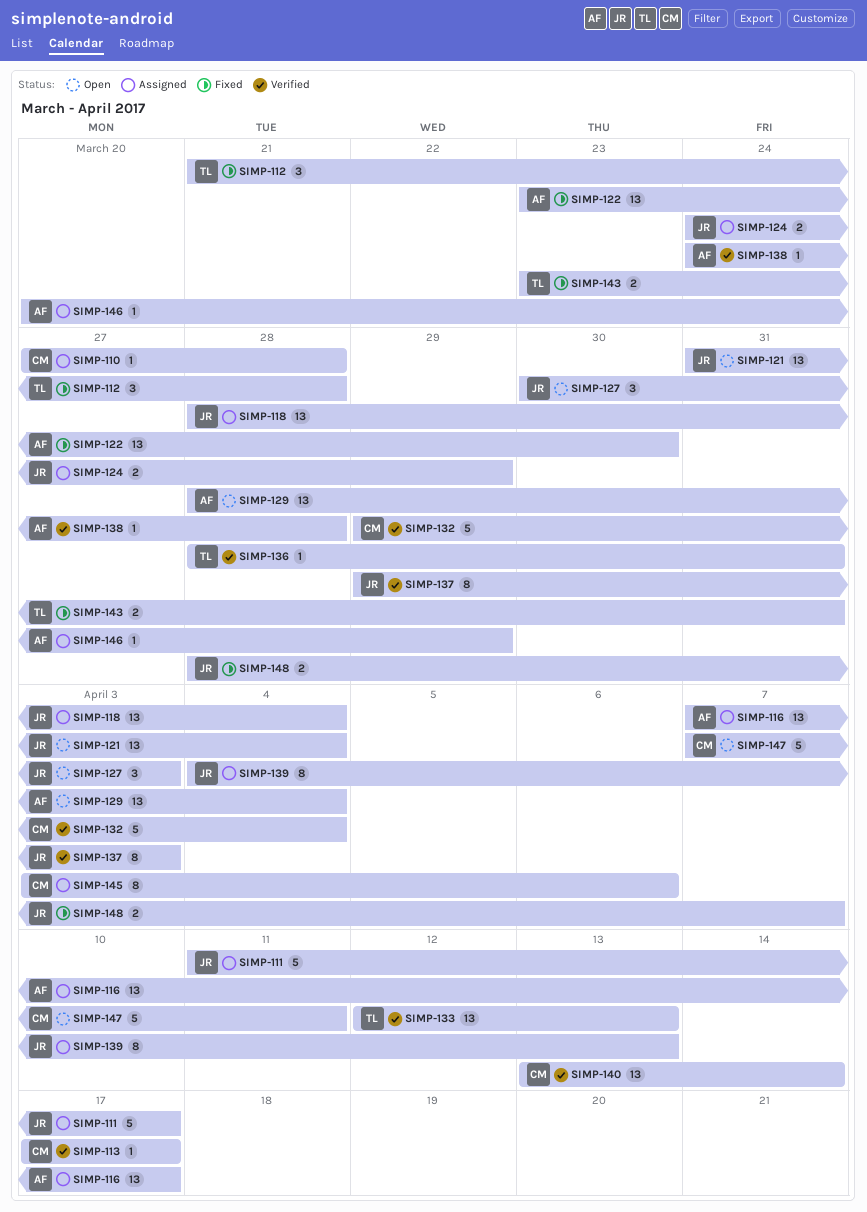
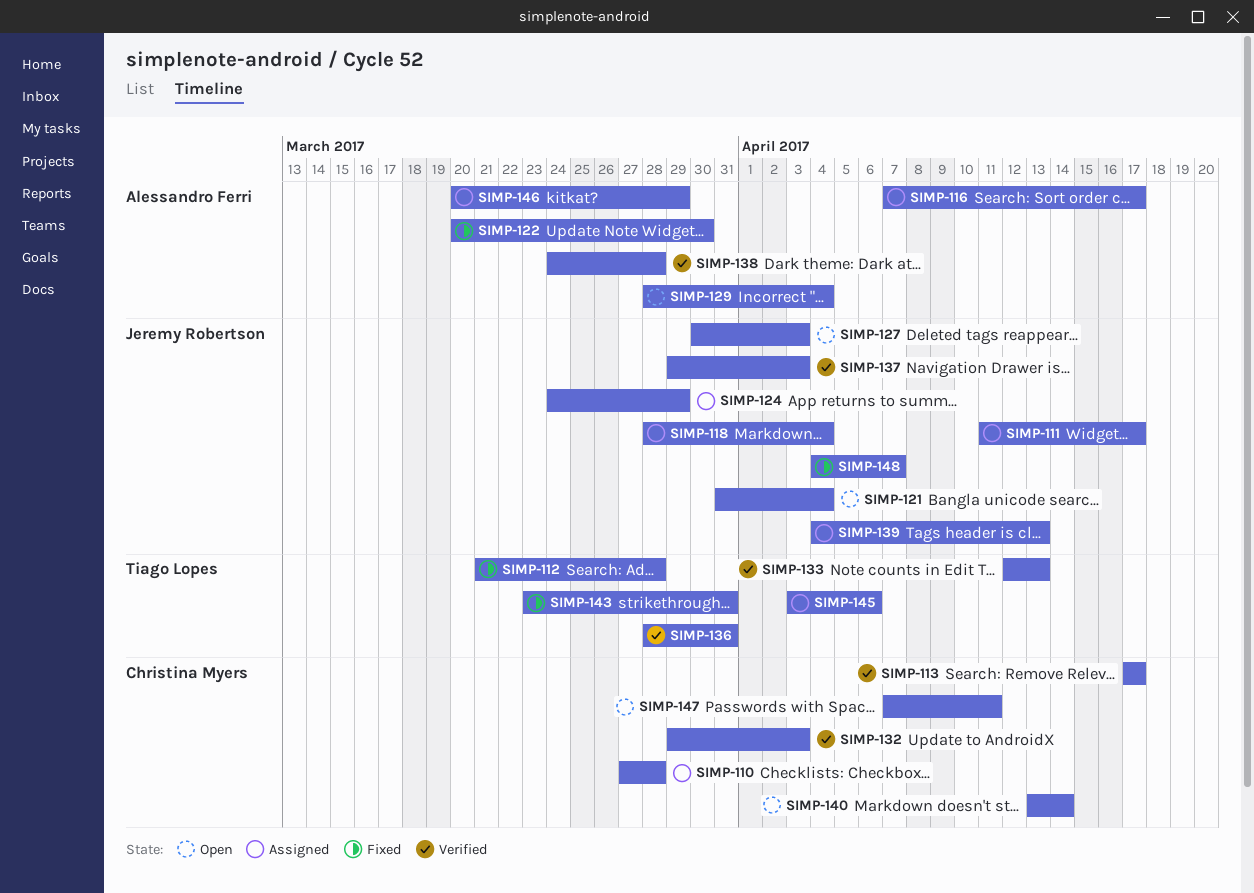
SIMP-122, start: Mar 23 -> Mar 20
SIMP-132, due: Apr 4 -> Apr 3
SIMP-140, status: Verified -> Open
SIMP-145, owner: Christina Myers -> Tiago Lopes
SIMP-148, start: Mar 28 -> Apr 4

